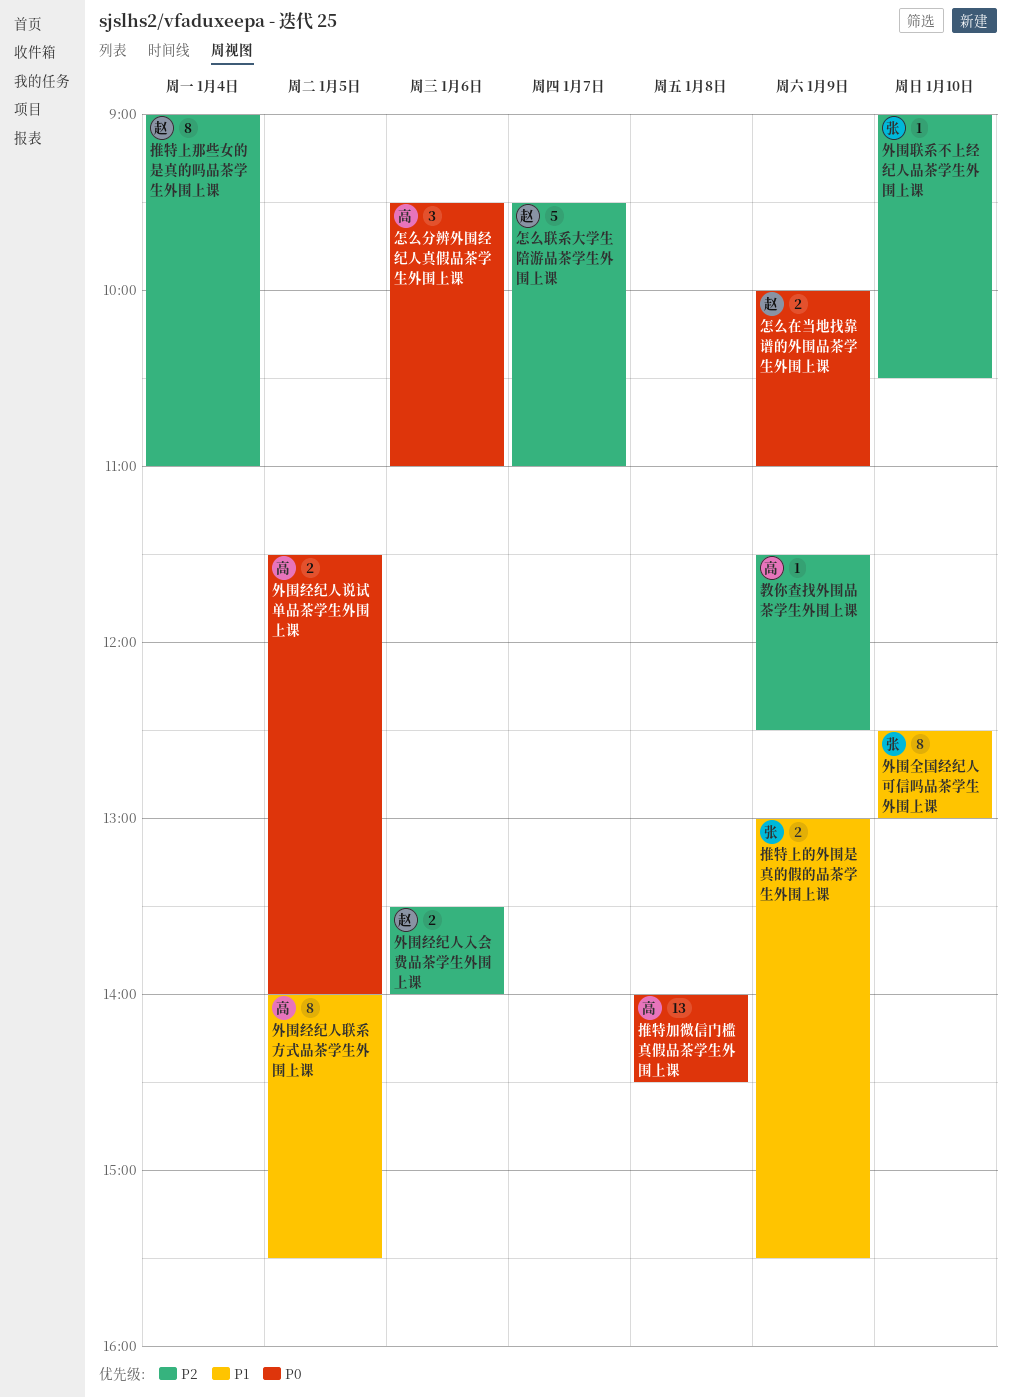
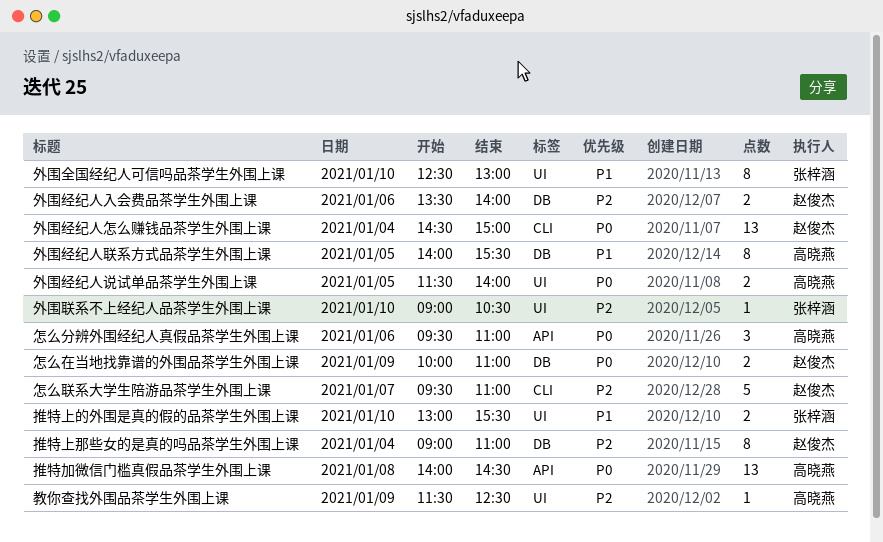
外围经纪人怎么赚钱品茶学生外围上课: none -> present
推特上的外围是真的假的品茶学生外围上课, day: Jan 9 -> Jan 10

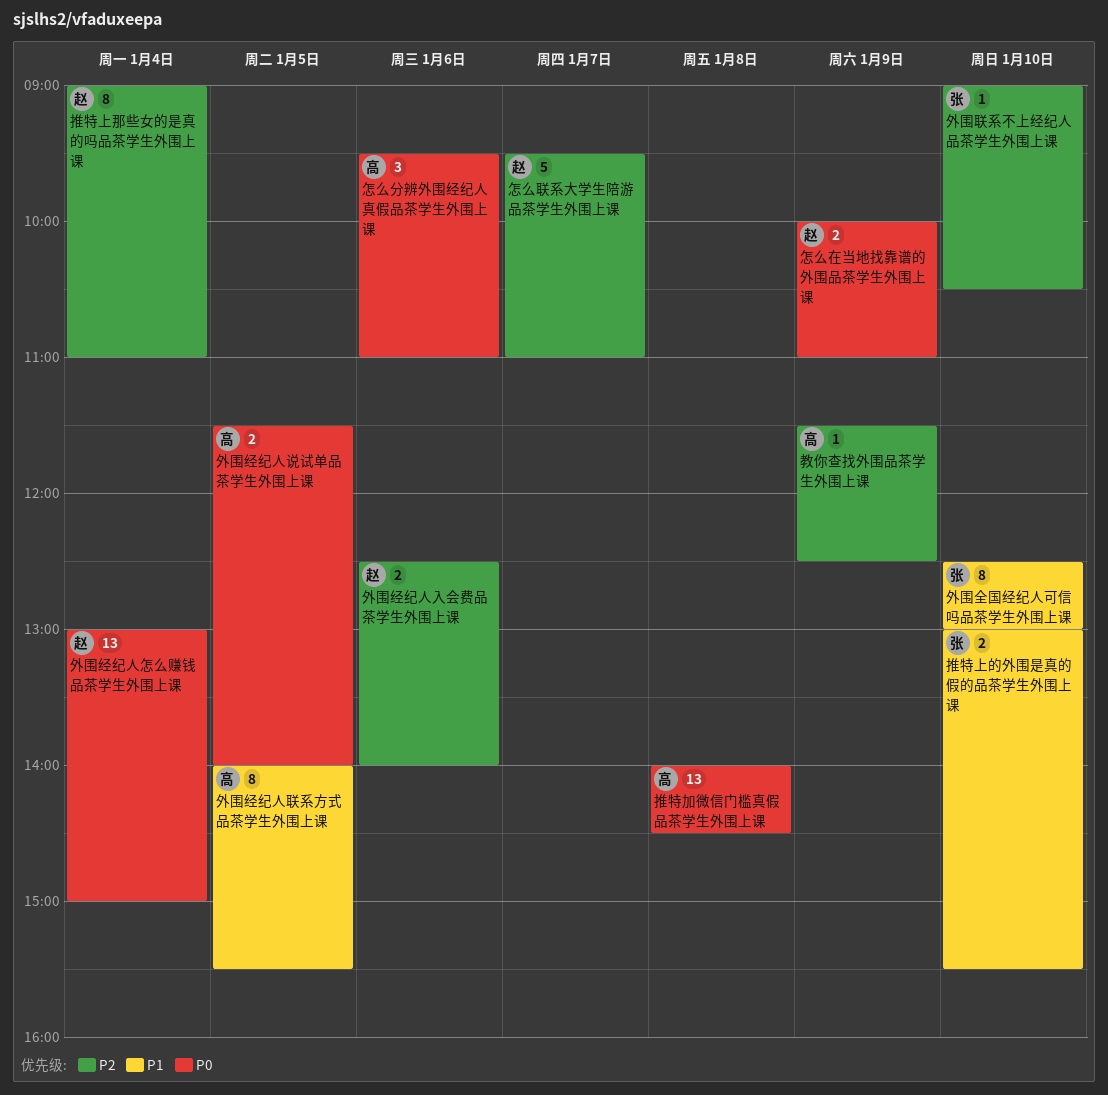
外围经纪人入会费品茶学生外围上课, begins: 13:30 -> 12:30
外围经纪人怎么赚钱品茶学生外围上课, begins: 14:30 -> 13:00

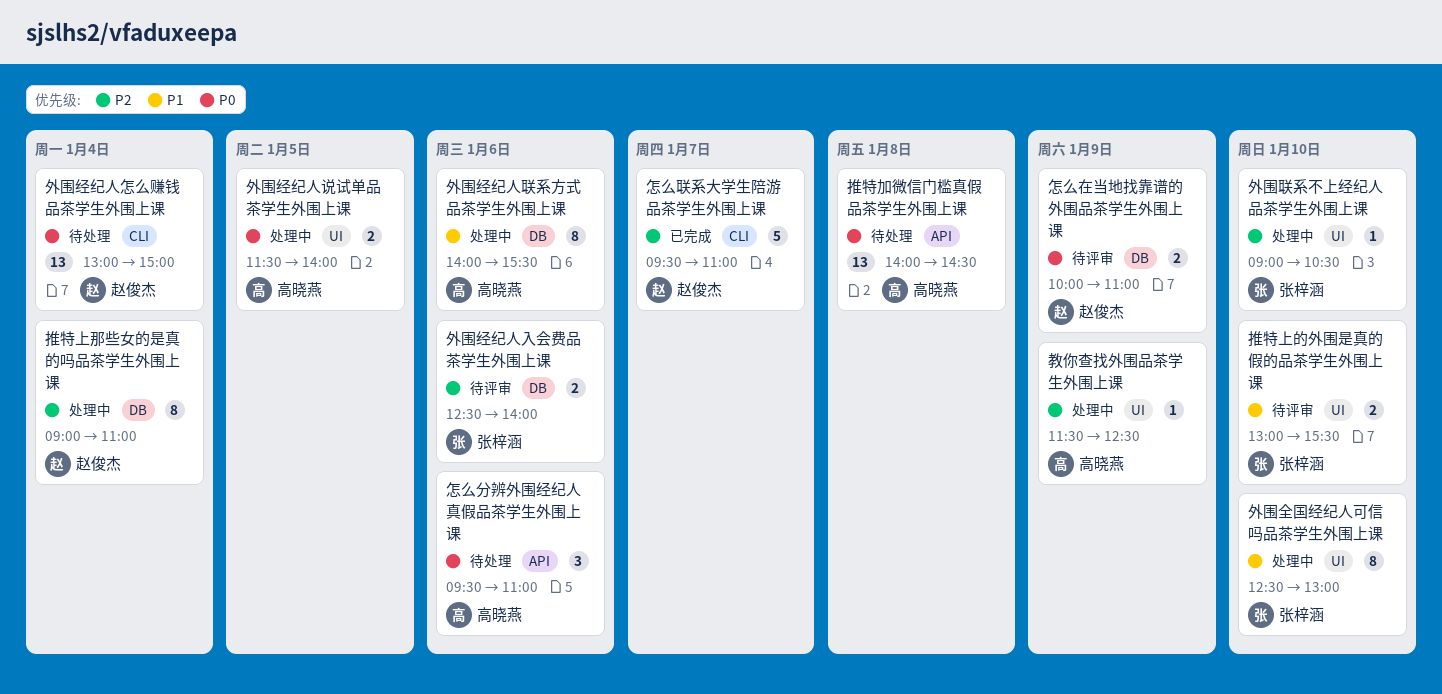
外围经纪人入会费品茶学生外围上课, owner: 赵俊杰 -> 张梓涵
外围经纪人联系方式品茶学生外围上课, day: Jan 5 -> Jan 6

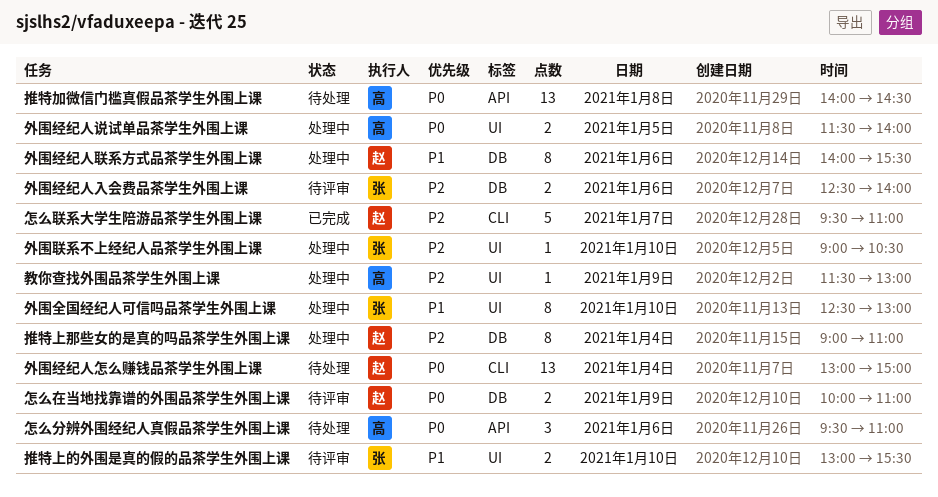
外围经纪人联系方式品茶学生外围上课, owner: 高晓燕 -> 赵俊杰
教你查找外围品茶学生外围上课, ends: 12:30 -> 13:00

